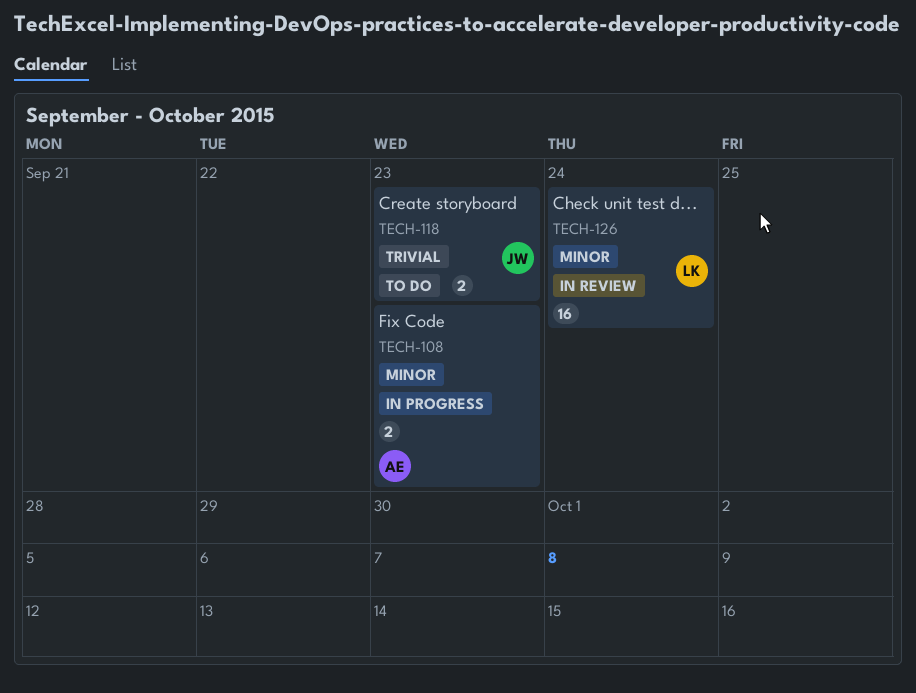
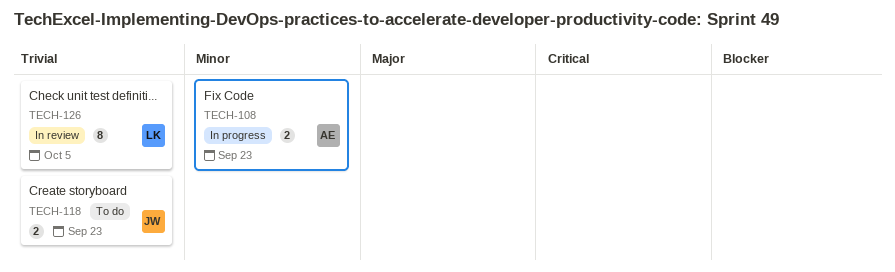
TECH-126, priority: Minor -> Trivial
TECH-126, estimate: 16 -> 8
TECH-126, due: Sep 24 -> Oct 5

